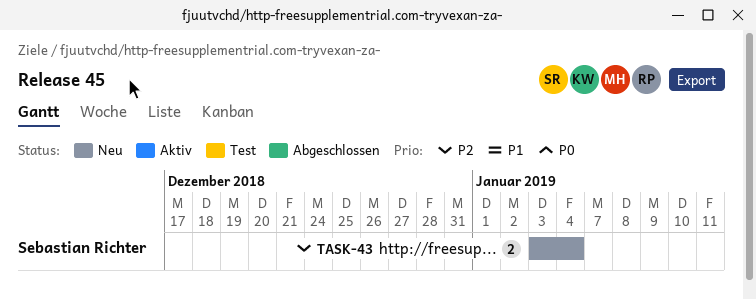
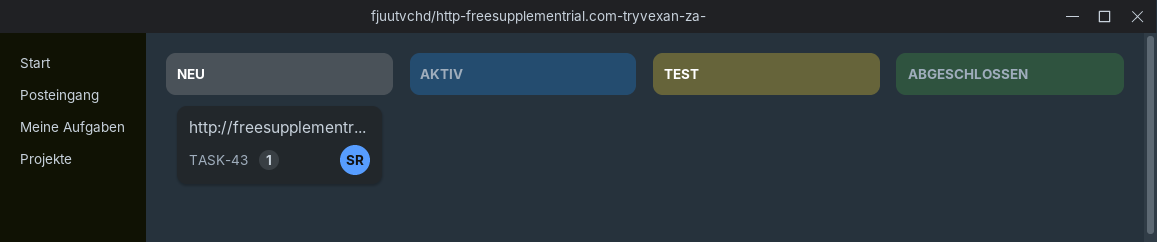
TASK-43, estimate: 2 -> 1

